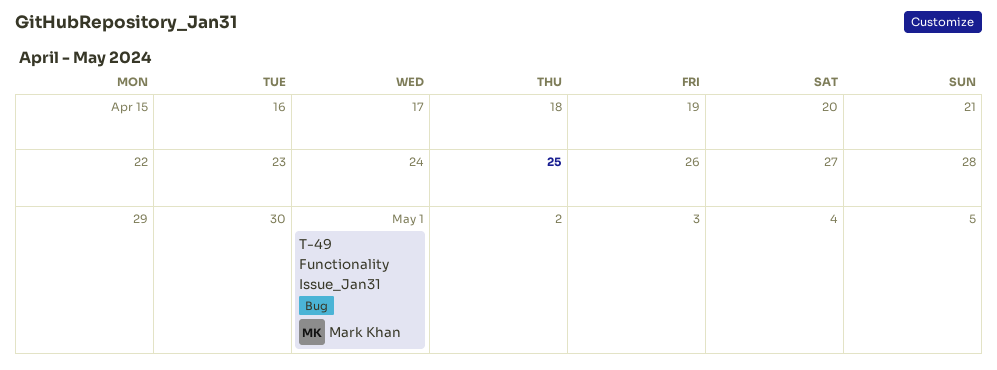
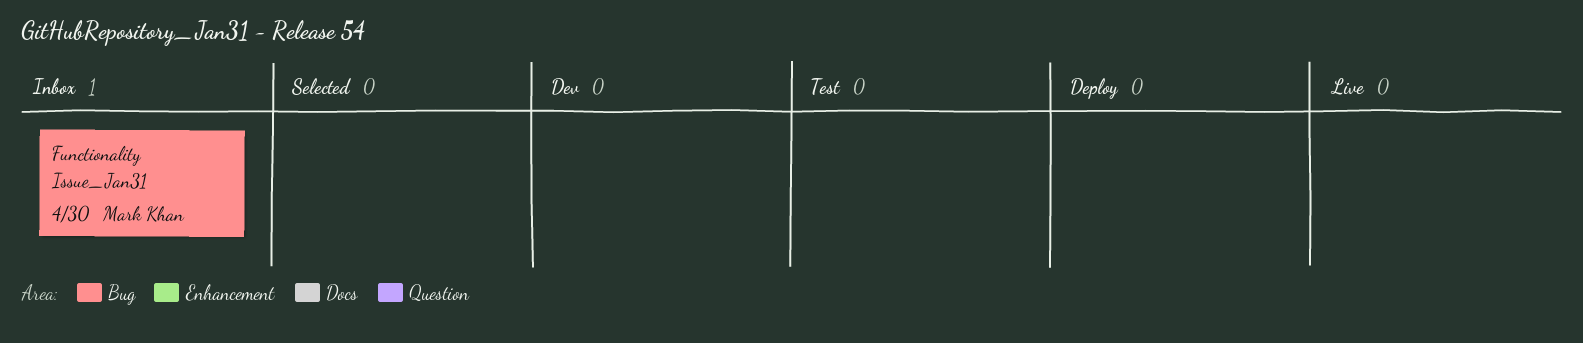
Functionality Issue_Jan31, due: May 1 -> Apr 30

